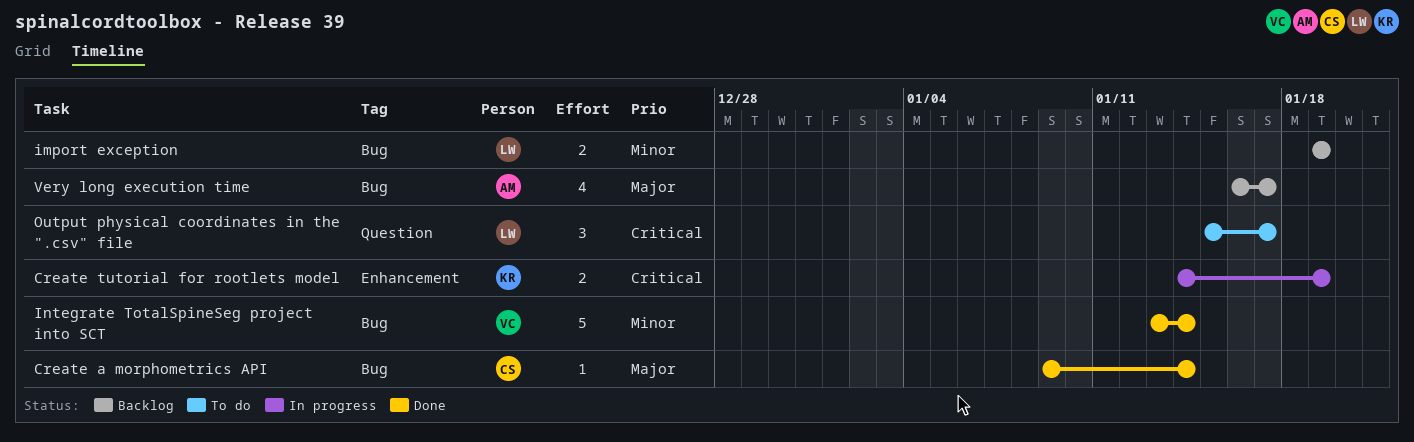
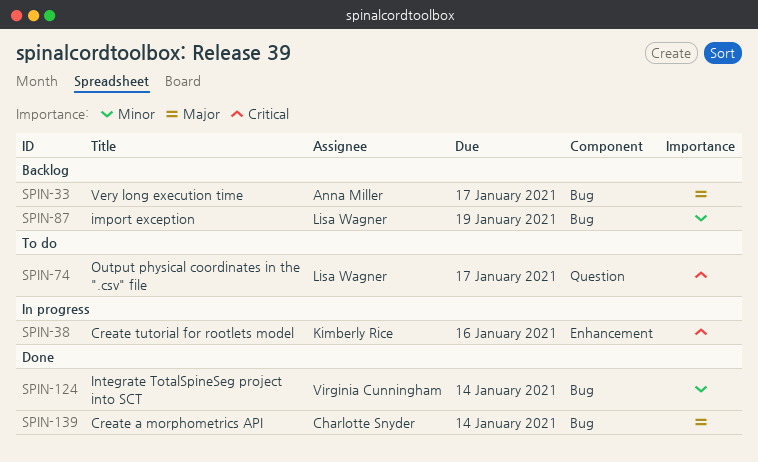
Create tutorial for rootlets model, due: Jan 19 -> Jan 16

